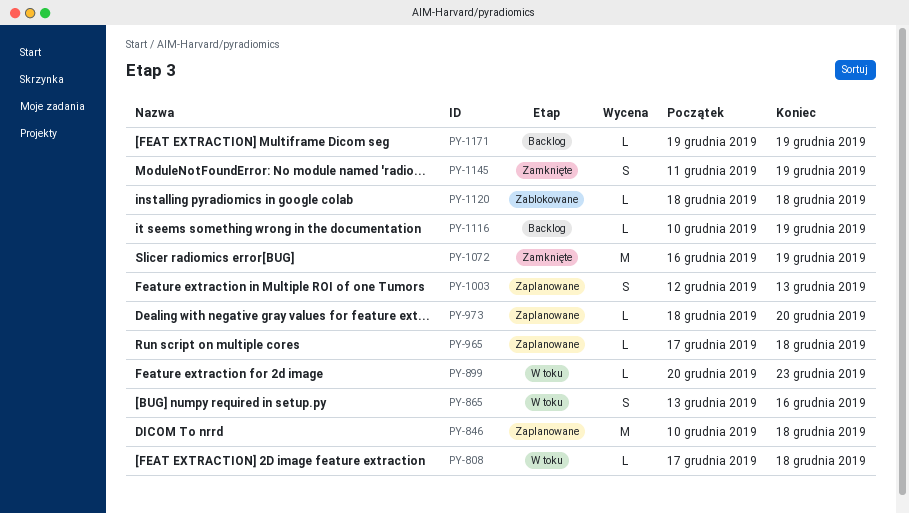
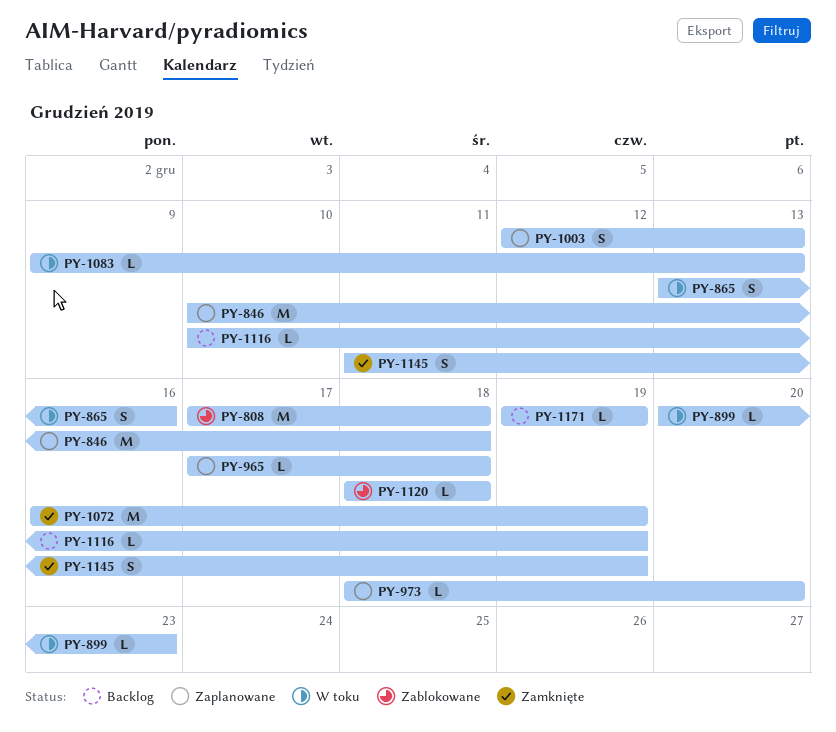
PY-808, status: W toku -> Zablokowane
PY-808, estimate: L -> M
PY-1083: none -> present

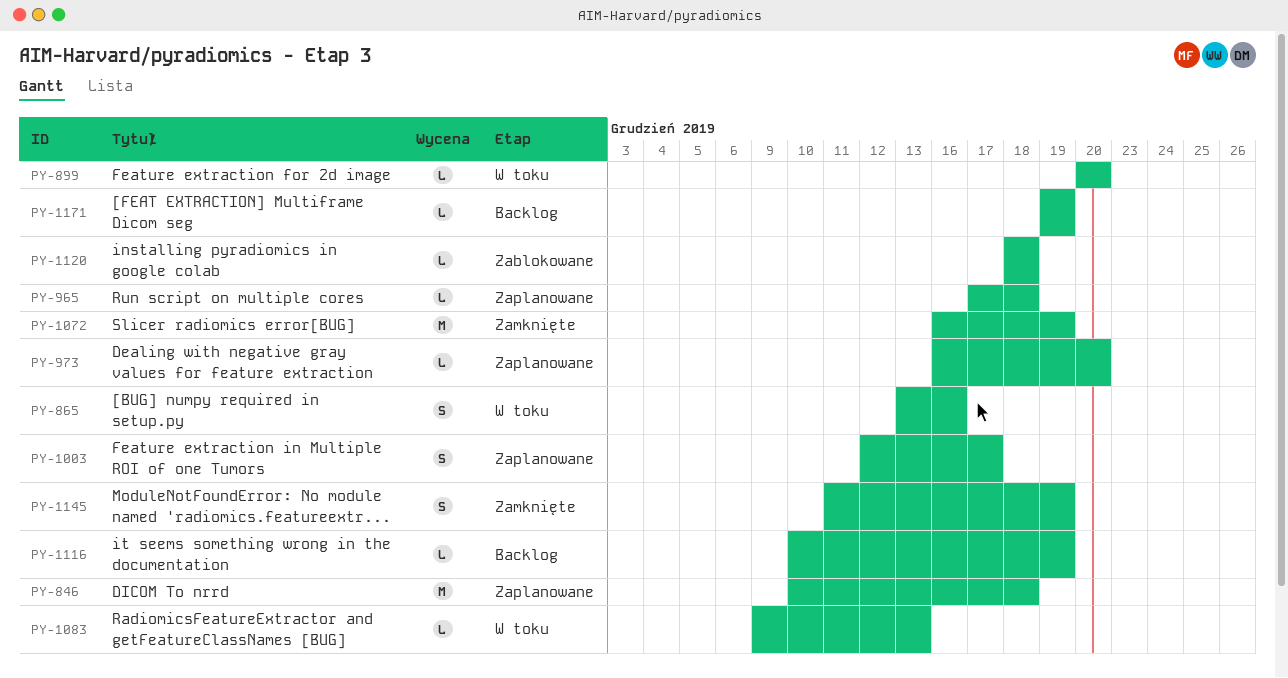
PY-808: present -> none
PY-899, due: Dec 23 -> Dec 20
PY-973, start: Dec 18 -> Dec 16
PY-1003, due: Dec 13 -> Dec 17

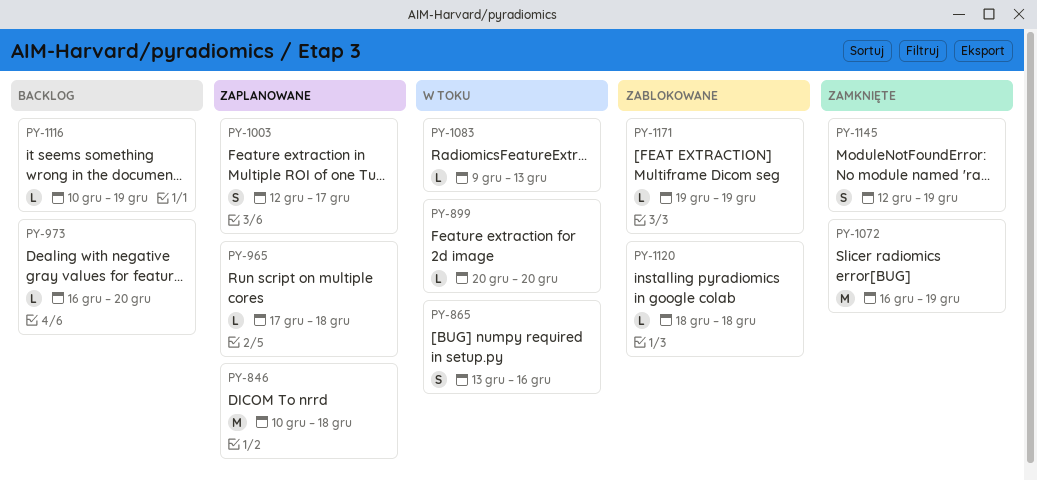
PY-973, status: Zaplanowane -> Backlog
PY-1145, start: Dec 11 -> Dec 12
PY-1171, status: Backlog -> Zablokowane

